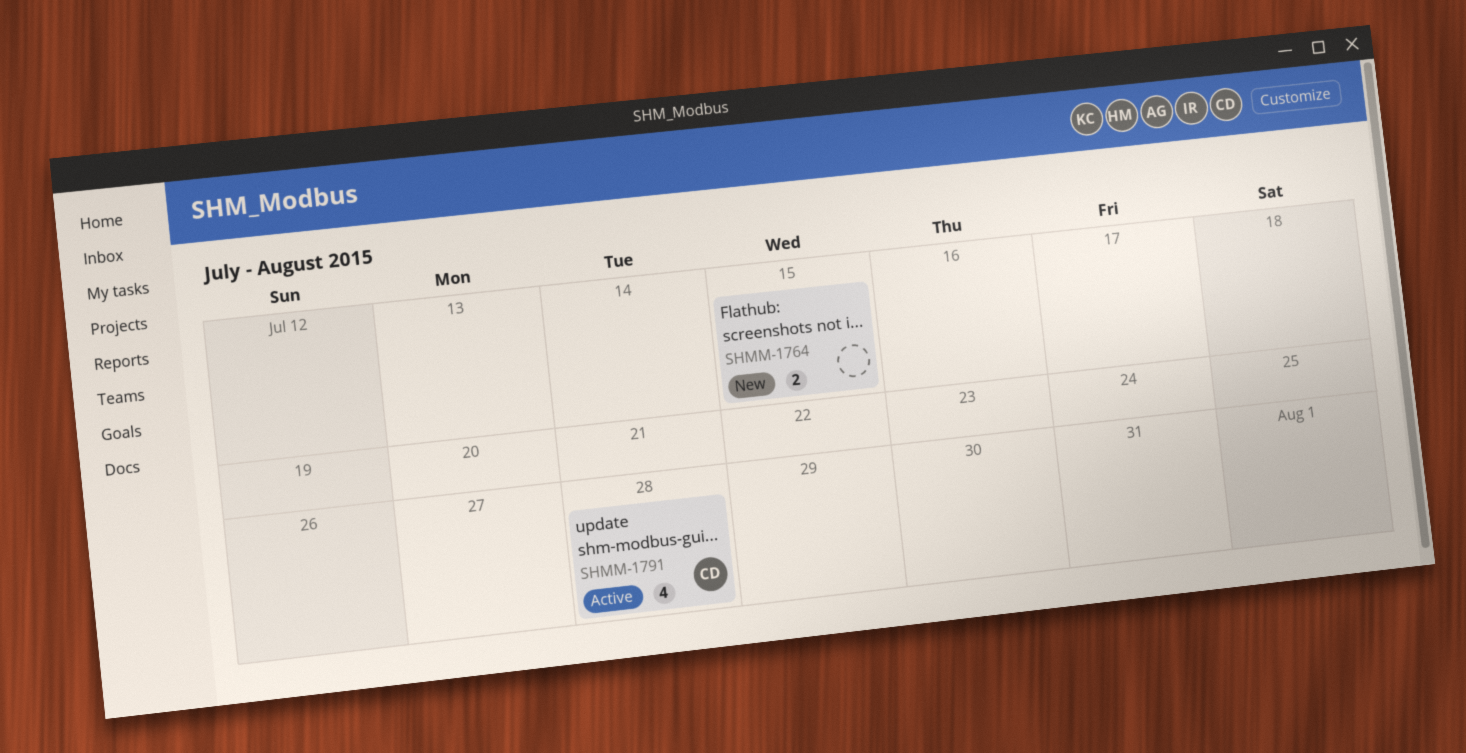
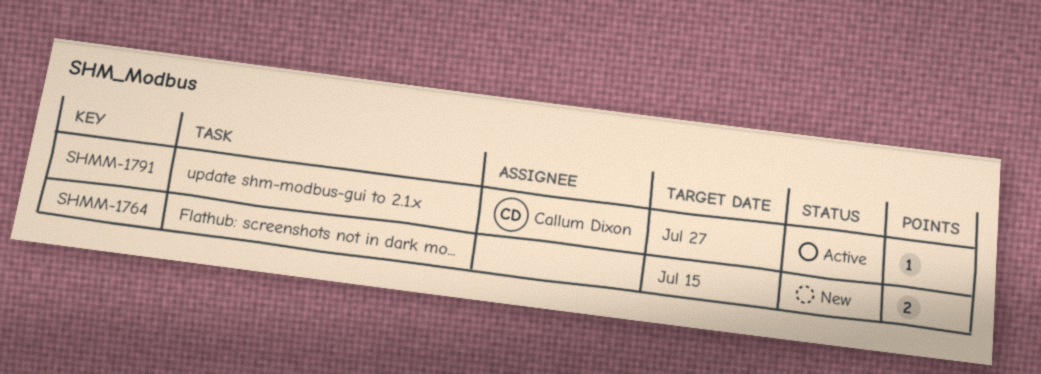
SHMM-1791, estimate: 4 -> 1
SHMM-1791, due: Jul 28 -> Jul 27

